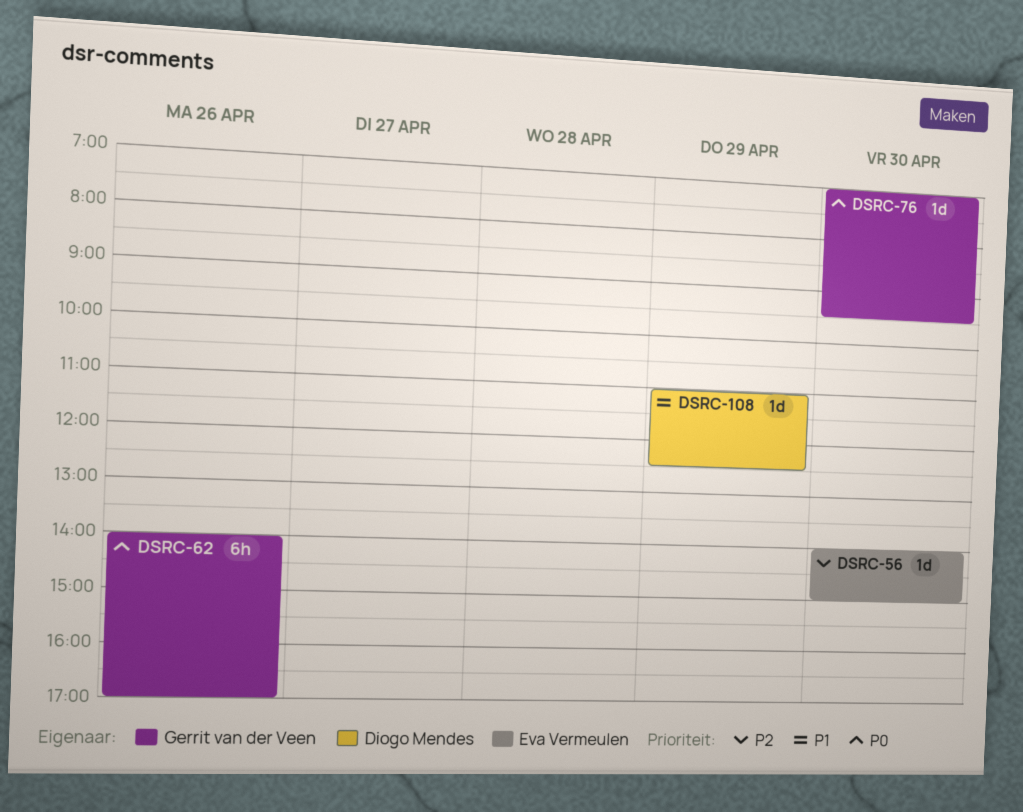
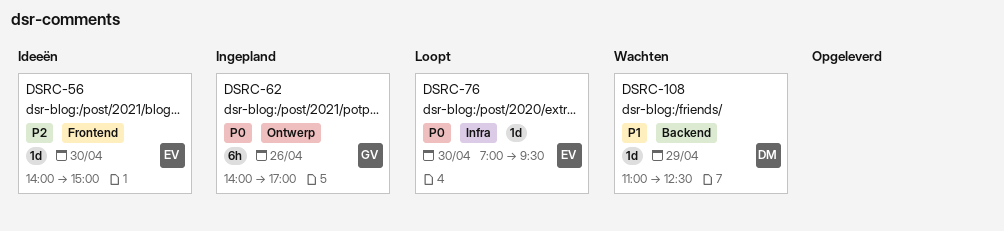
DSRC-76, owner: Gerrit van der Veen -> Eva Vermeulen

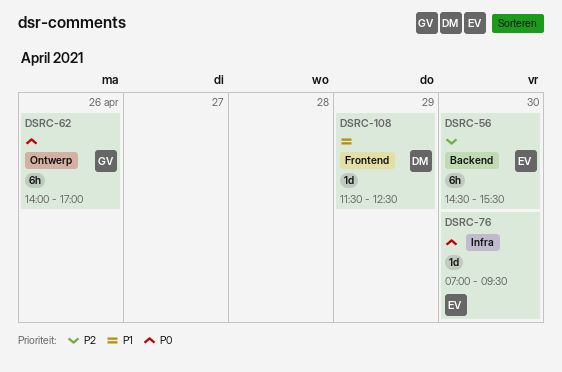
DSRC-56, label: Frontend -> Backend
DSRC-56, estimate: 1d -> 6h
DSRC-56, begins: 14:00 -> 14:30
DSRC-56, ends: 15:00 -> 15:30
DSRC-108, label: Backend -> Frontend
DSRC-108, begins: 11:00 -> 11:30

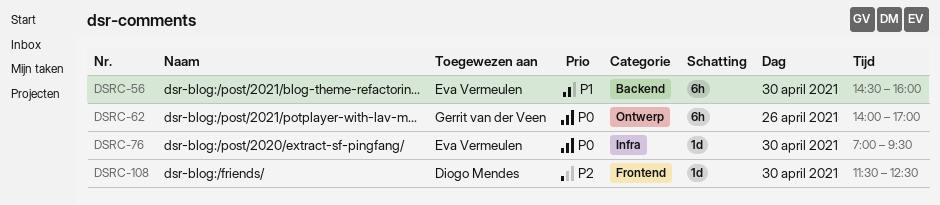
DSRC-56, priority: P2 -> P1
DSRC-56, ends: 15:30 -> 16:00
DSRC-108, priority: P1 -> P2
DSRC-108, day: Apr 29 -> Apr 30

